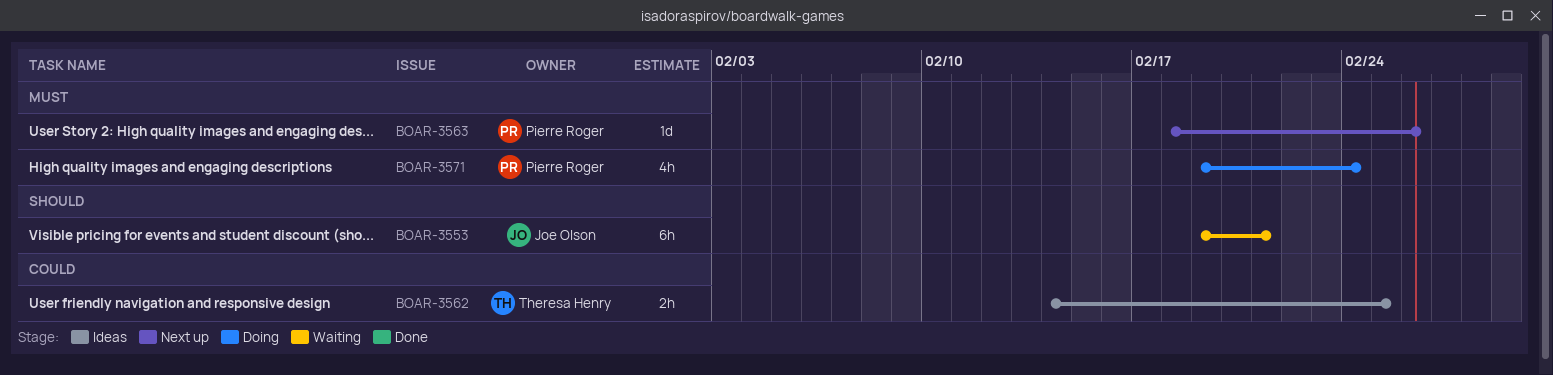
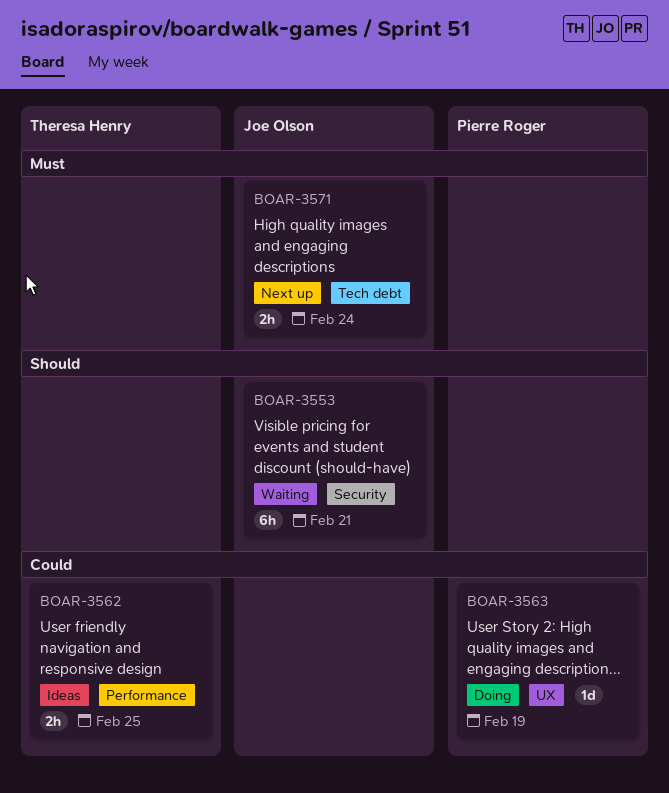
BOAR-3563, status: Next up -> Doing
BOAR-3563, priority: Must -> Could
BOAR-3563, due: Feb 26 -> Feb 19
BOAR-3571, status: Doing -> Next up
BOAR-3571, owner: Pierre Roger -> Joe Olson
BOAR-3571, estimate: 4h -> 2h

